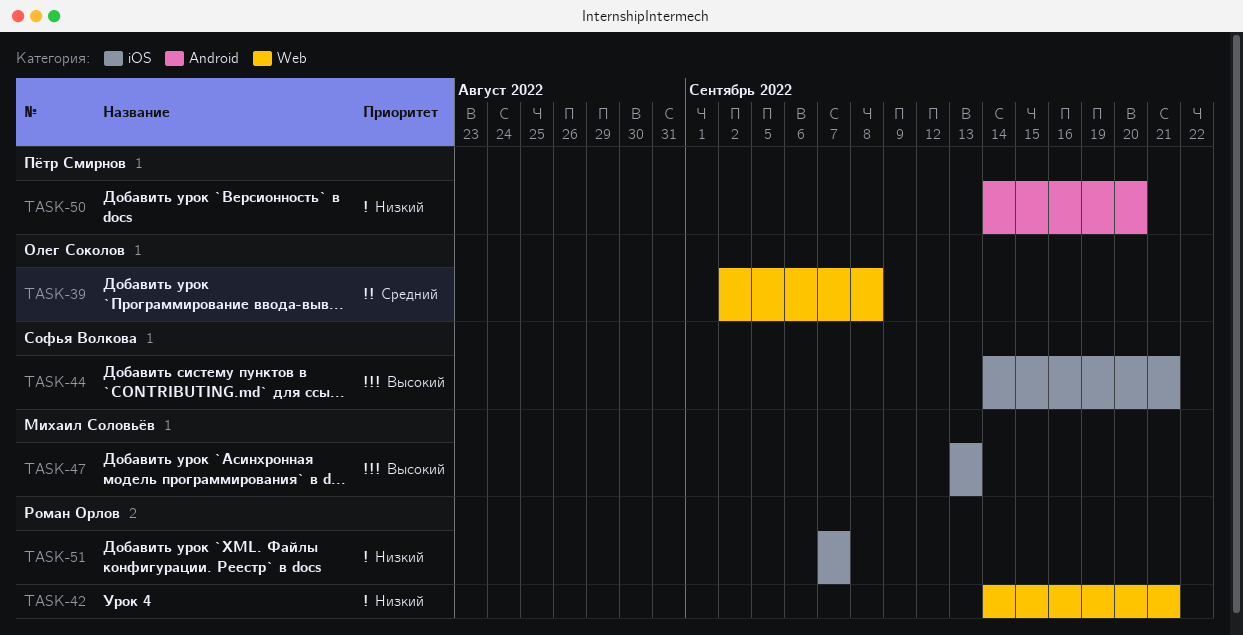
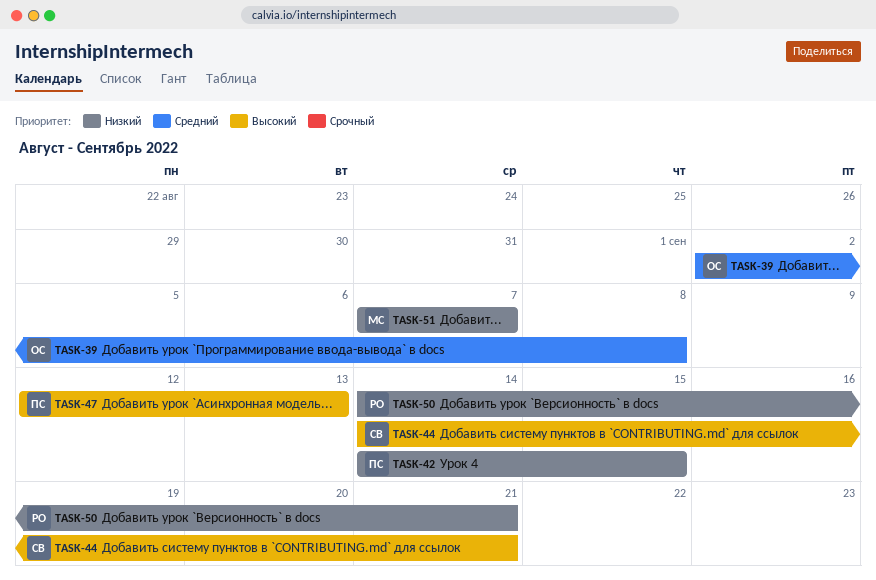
TASK-42, owner: Роман Орлов -> Пётр Смирнов
TASK-42, due: Sep 21 -> Sep 15
TASK-47, owner: Михаил Соловьёв -> Пётр Смирнов
TASK-47, start: Sep 13 -> Sep 12
TASK-50, owner: Пётр Смирнов -> Роман Орлов
TASK-50, due: Sep 20 -> Sep 21
TASK-51, owner: Роман Орлов -> Михаил Соловьёв

